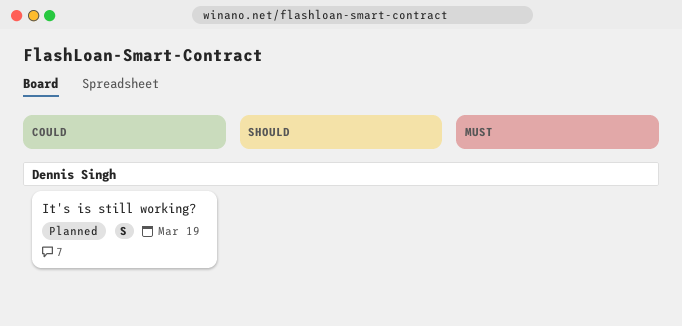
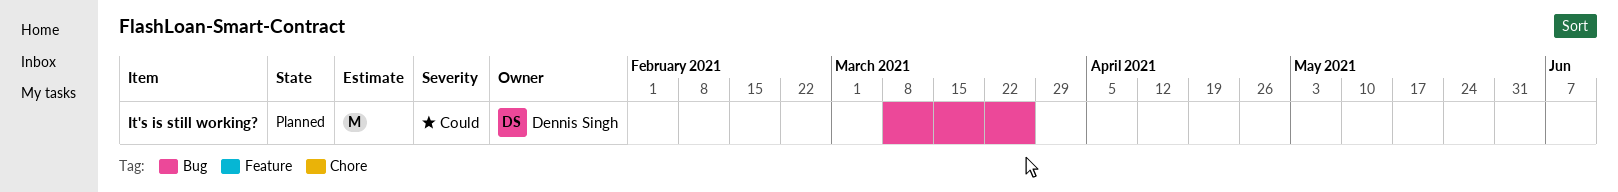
It's is still working?, estimate: S -> M
It's is still working?, due: Mar 19 -> Mar 26

